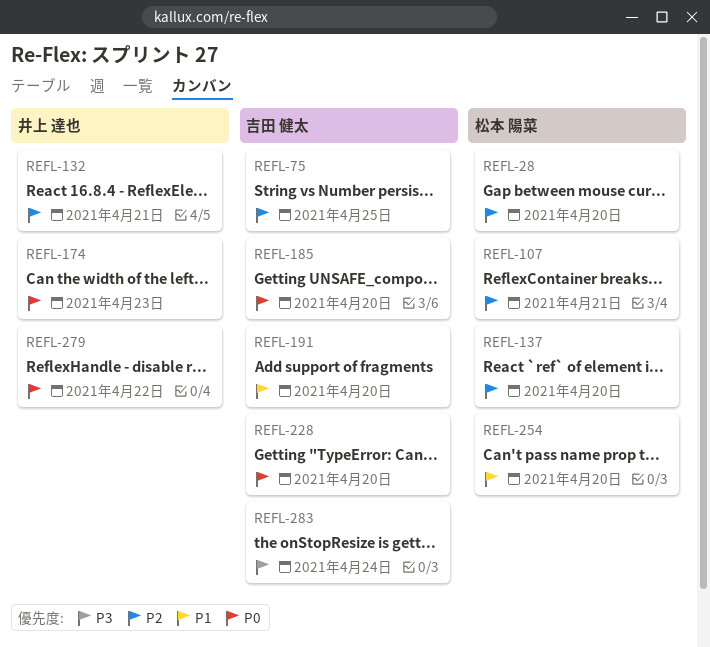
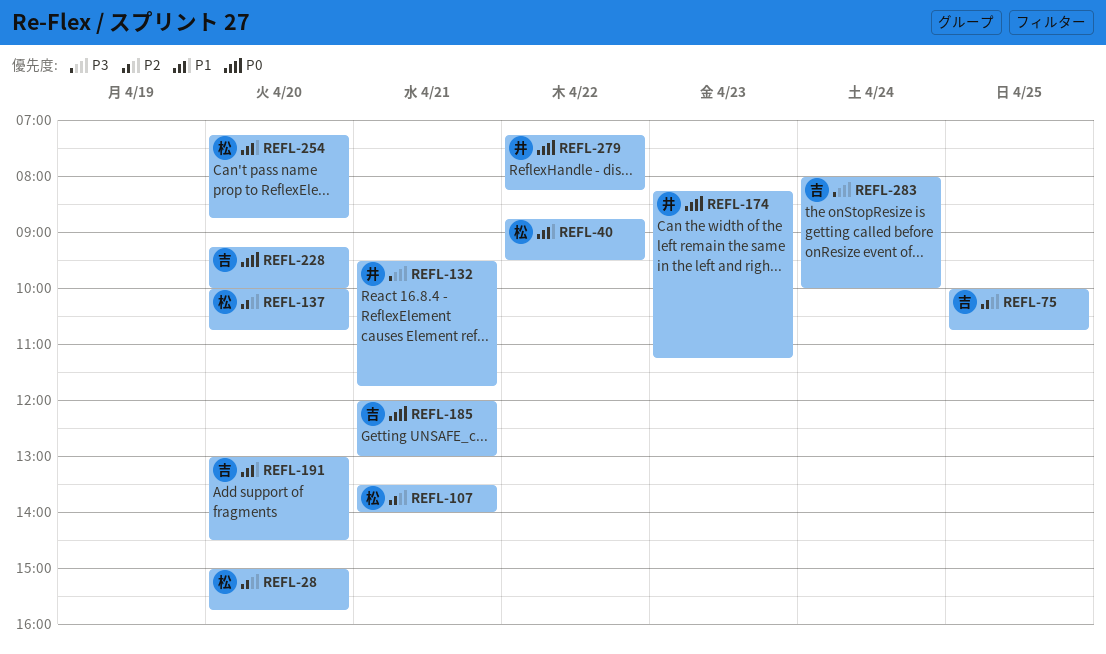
REFL-40: none -> present
REFL-132, priority: P2 -> P3
REFL-185, day: Apr 20 -> Apr 21

